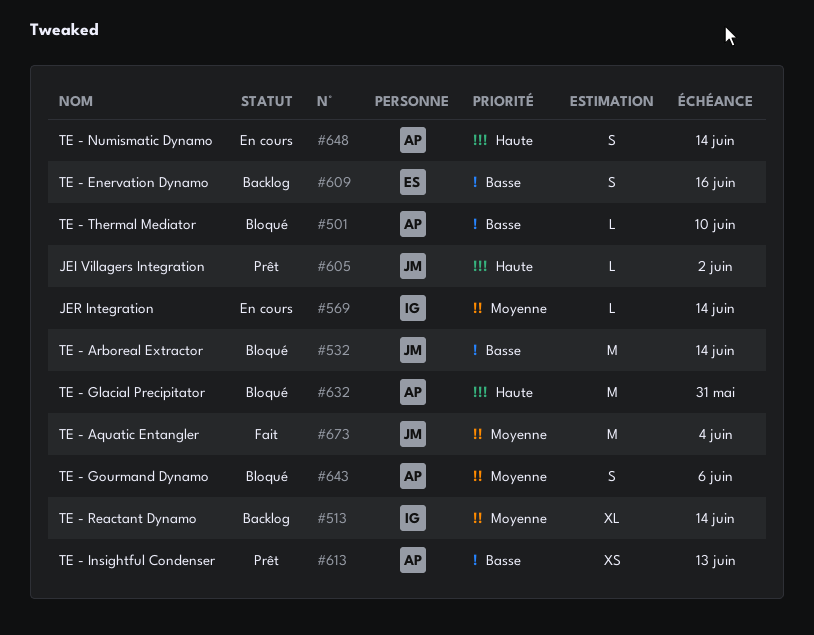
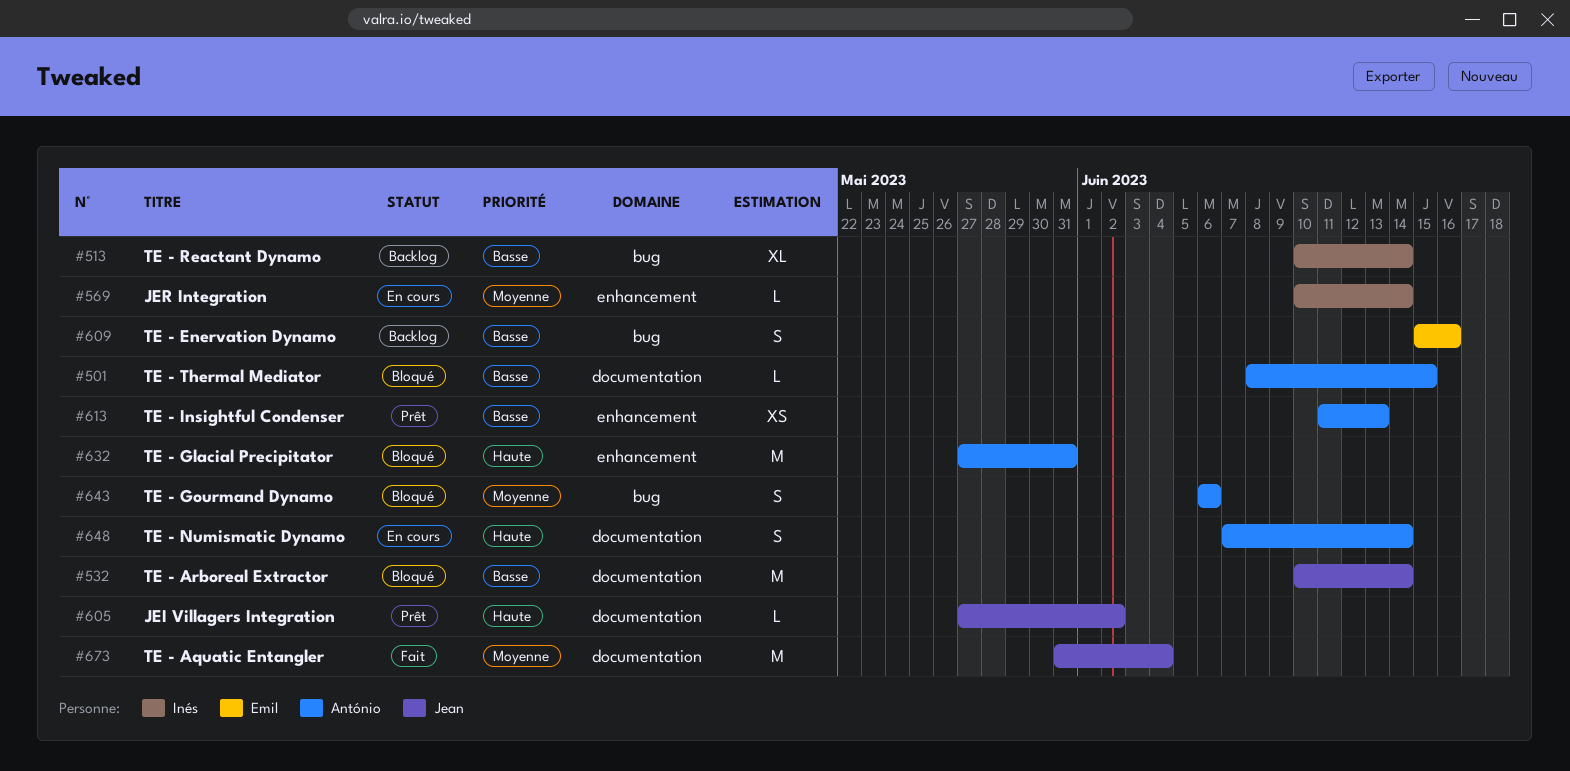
#501, due: Jun 10 -> Jun 15
#513, priority: Moyenne -> Basse

